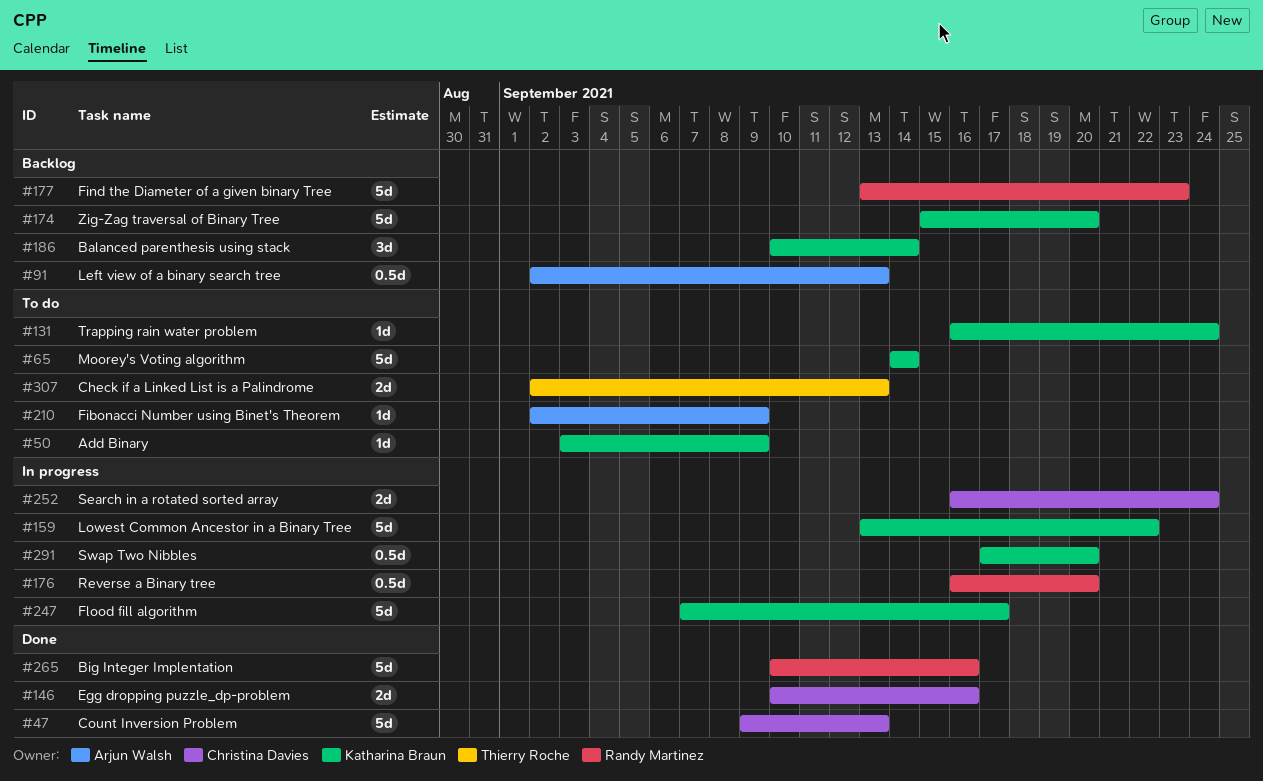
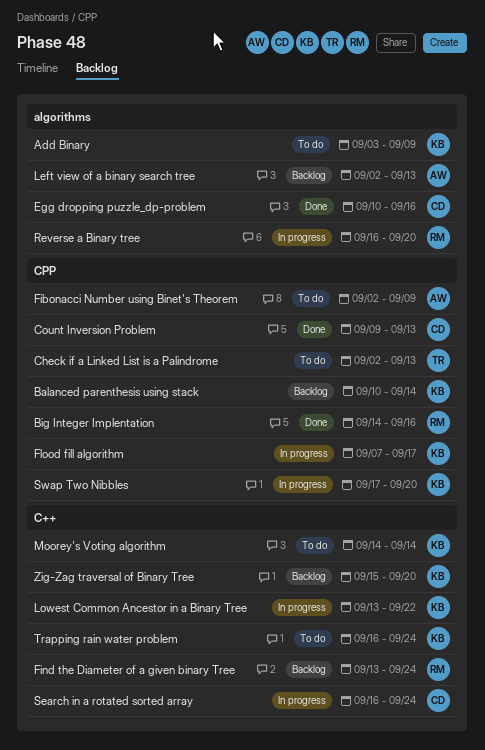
Big Integer Implentation, start: Sep 10 -> Sep 14
Find the Diameter of a given binary Tree, due: Sep 23 -> Sep 24

